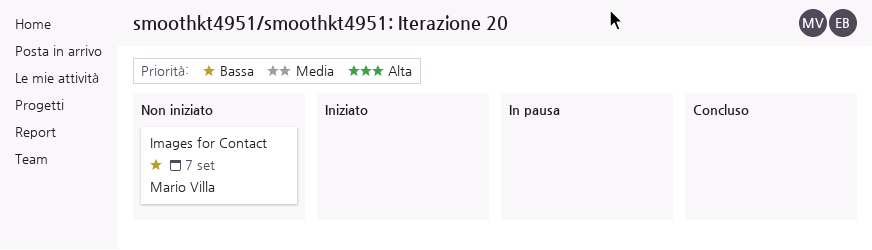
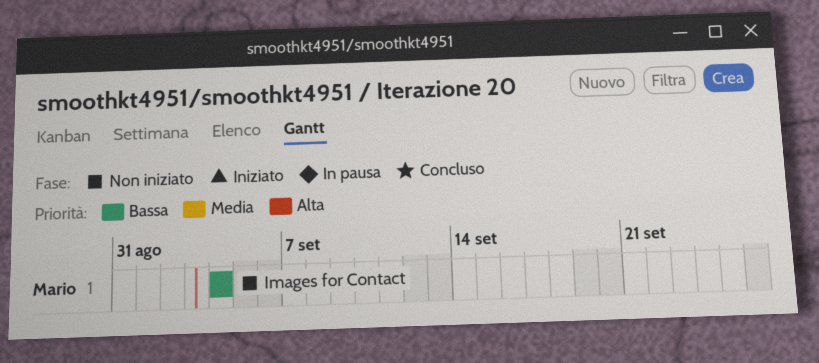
Images for Contact, due: Sep 7 -> Sep 4

